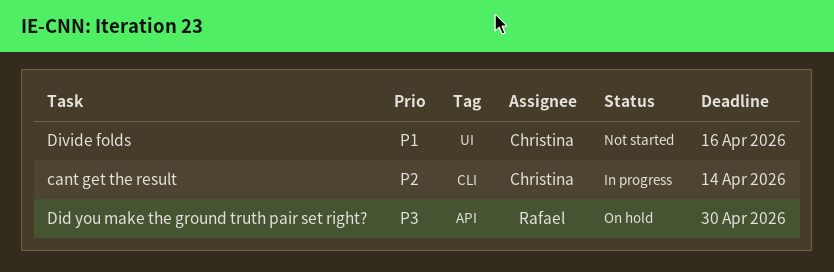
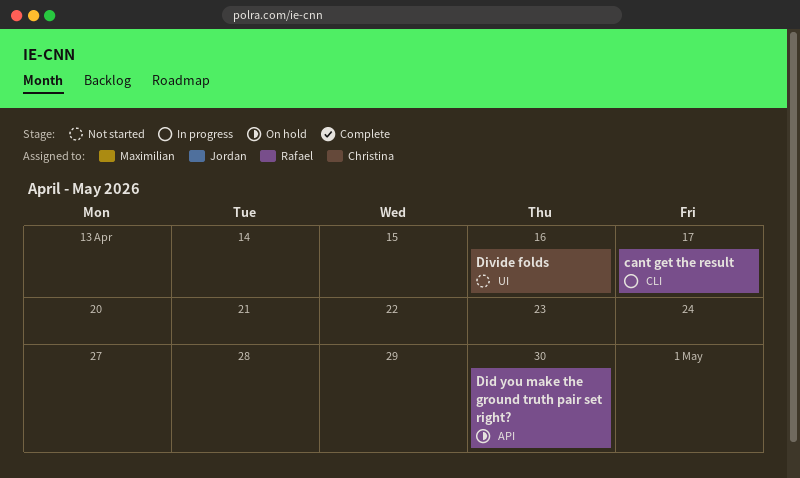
cant get the result, owner: Christina -> Rafael
cant get the result, due: Apr 14 -> Apr 17

